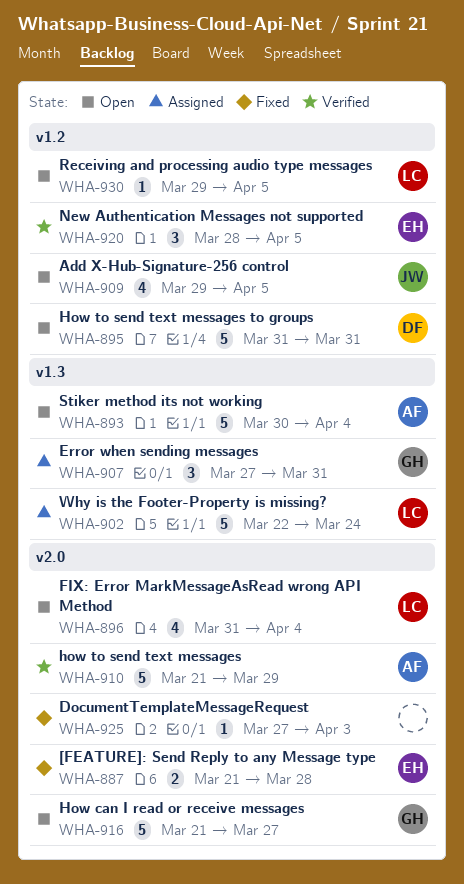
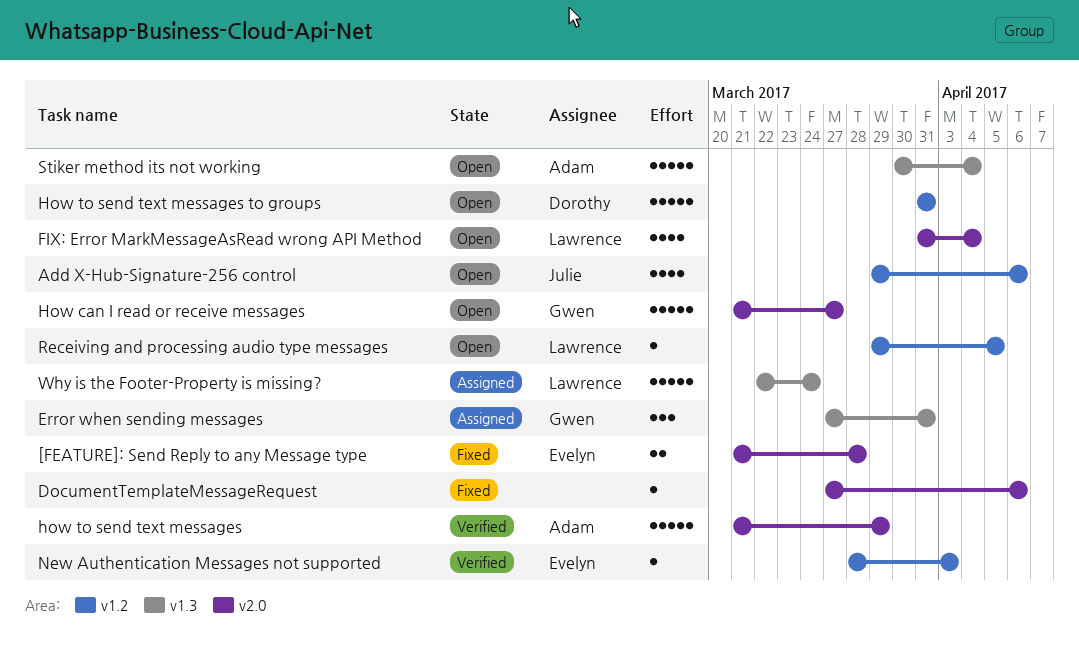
Add X-Hub-Signature-256 control, due: Apr 5 -> Apr 6
DocumentTemplateMessageRequest, due: Apr 3 -> Apr 6
New Authentication Messages not supported, estimate: 3 -> 1
New Authentication Messages not supported, due: Apr 5 -> Apr 3

